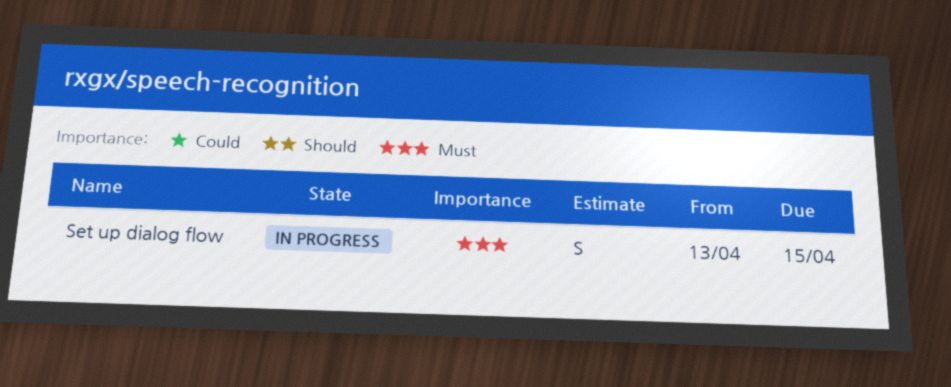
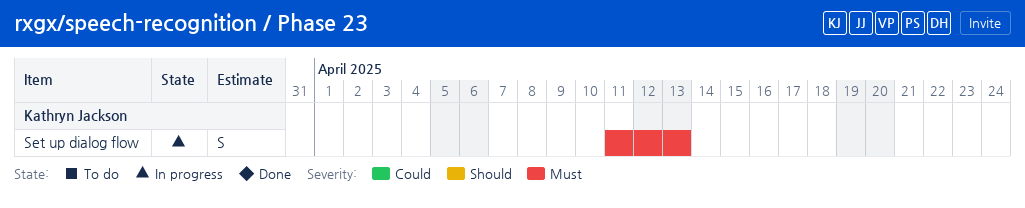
Set up dialog flow, start: Apr 13 -> Apr 11
Set up dialog flow, due: Apr 15 -> Apr 13

